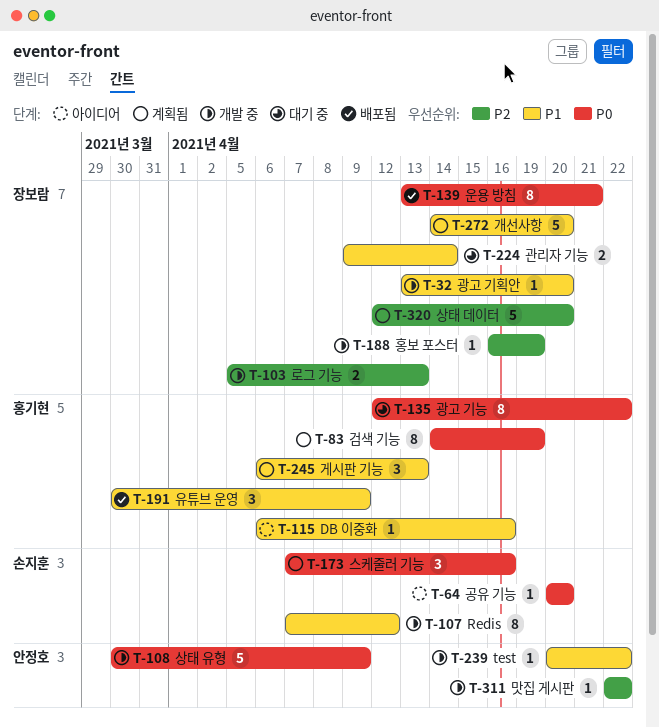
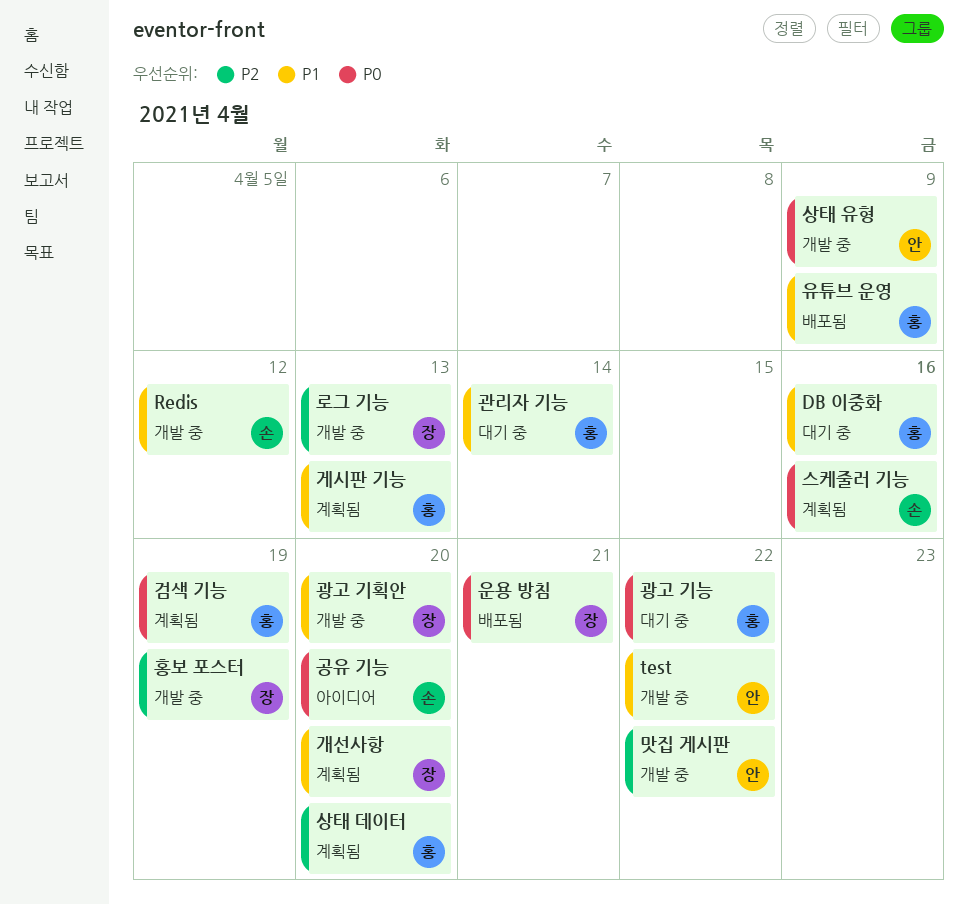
DB 이중화, status: 아이디어 -> 대기 중
관리자 기능, owner: 장보람 -> 홍기현
상태 데이터, owner: 장보람 -> 홍기현

